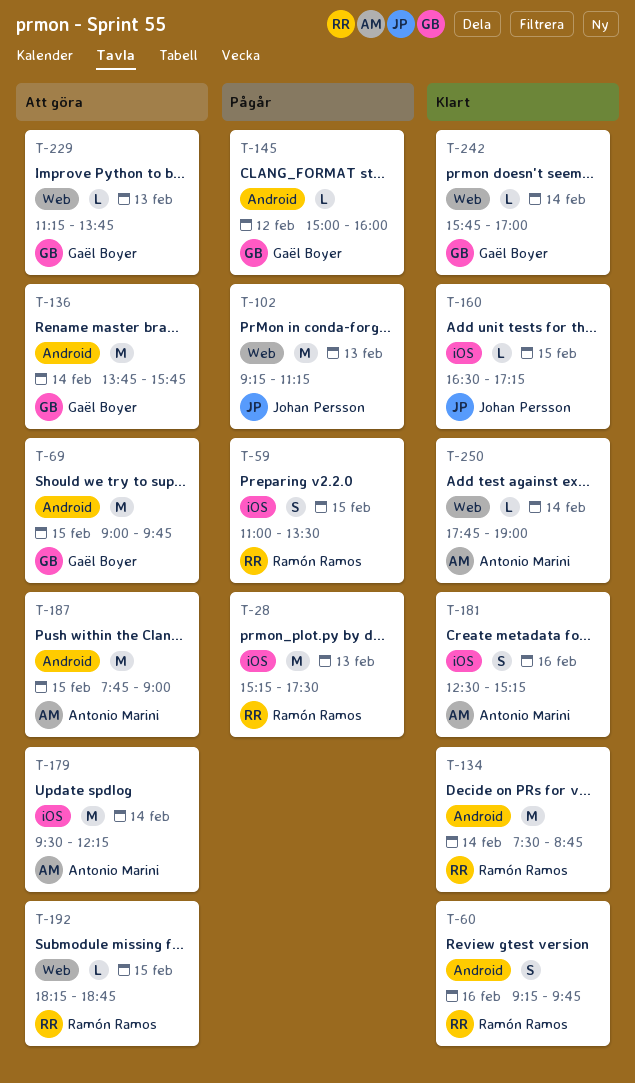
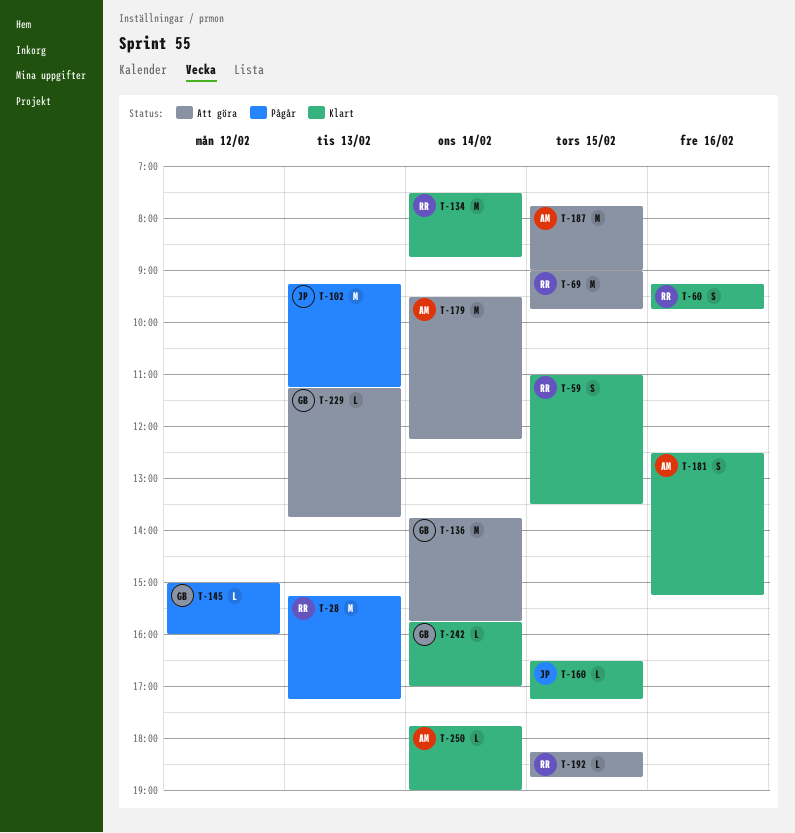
T-28, ends: 17:30 -> 17:15
T-59, status: Pågår -> Klart
T-69, owner: Gaël Boyer -> Ramón Ramos

